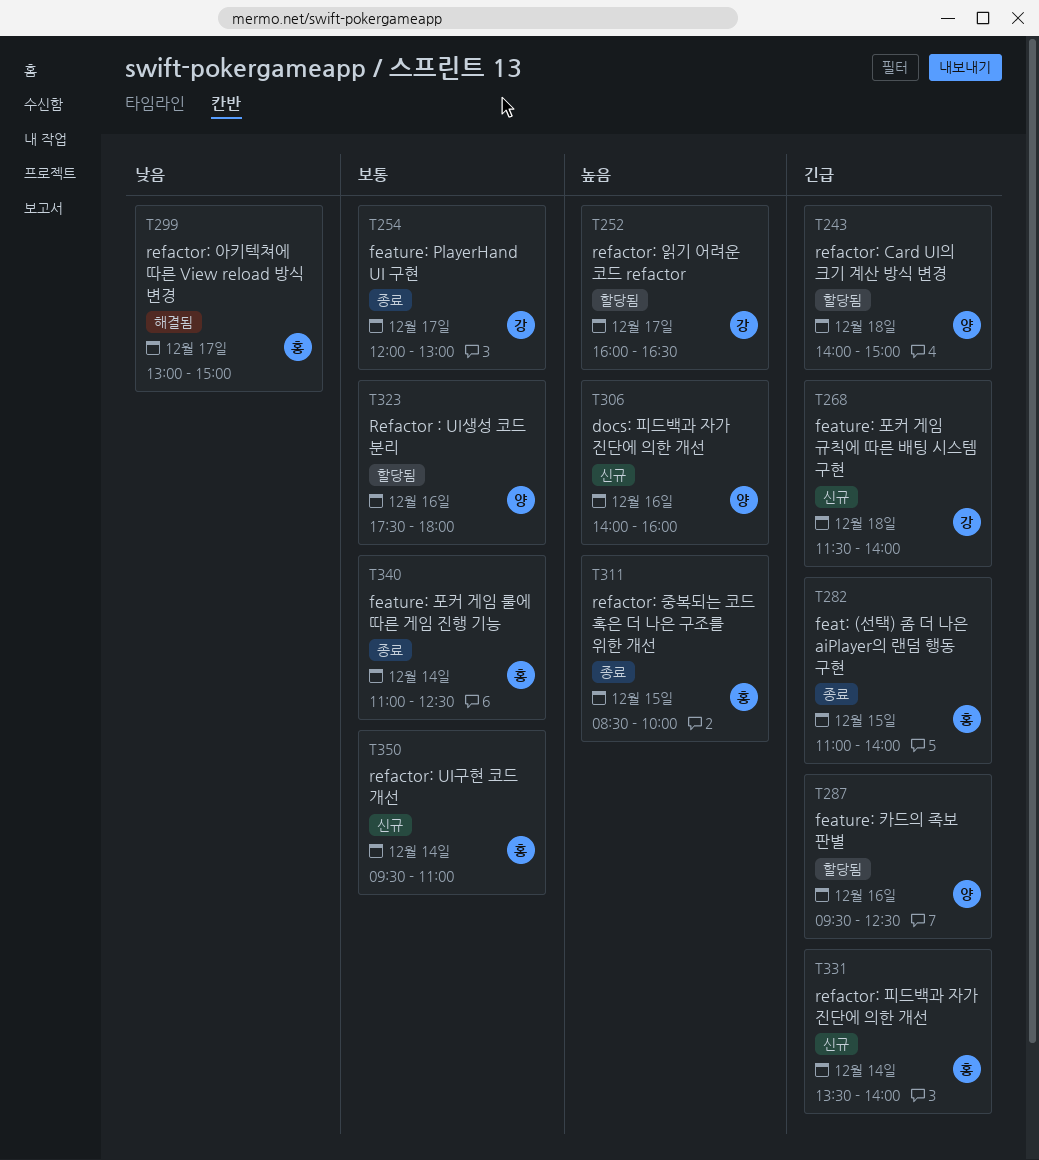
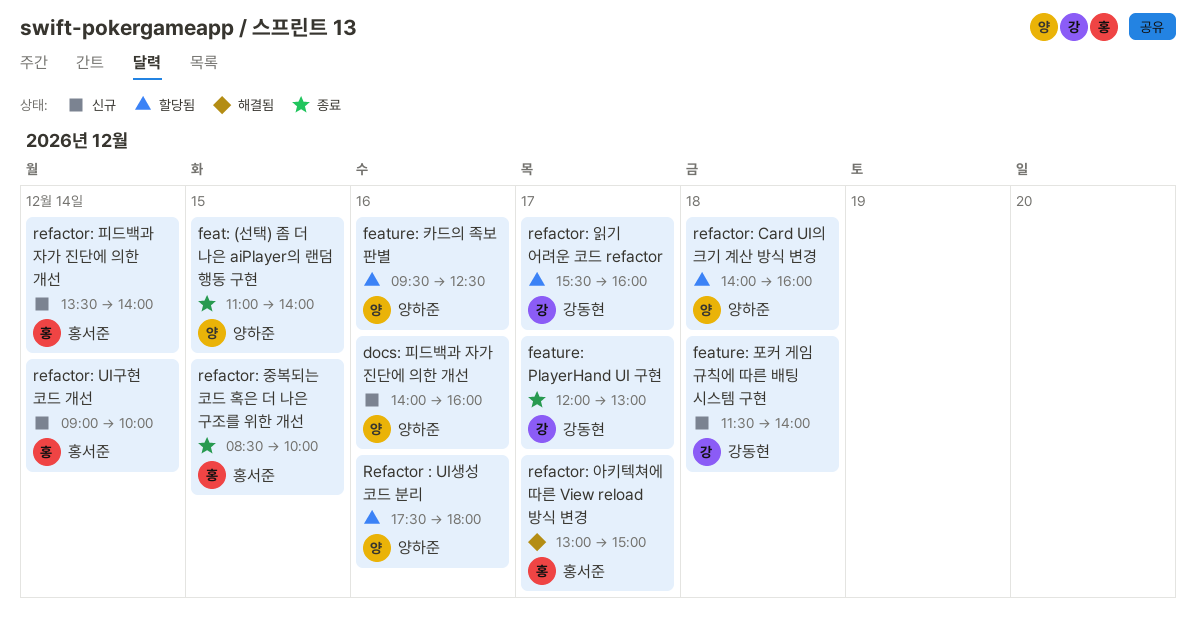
feat: (선택) 좀 더 나은 aiPlayer의 랜덤 행동 구현, owner: 홍서준 -> 양하준
feature: 포커 게임 룰에 따른 게임 진행 기능: present -> none
refactor: Card UI의 크기 계산 방식 변경, ends: 15:00 -> 16:00
refactor: UI구현 코드 개선, begins: 09:30 -> 09:00
refactor: UI구현 코드 개선, ends: 11:00 -> 10:00
refactor: 읽기 어려운 코드 refactor, begins: 16:00 -> 15:30
refactor: 읽기 어려운 코드 refactor, ends: 16:30 -> 16:00

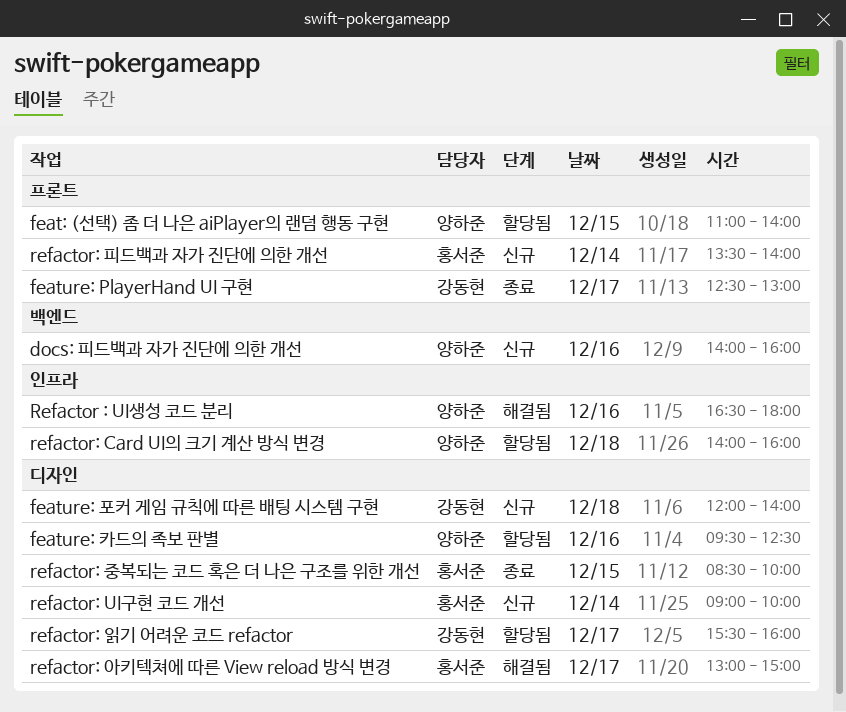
feat: (선택) 좀 더 나은 aiPlayer의 랜덤 행동 구현, status: 종료 -> 할당됨
feature: PlayerHand UI 구현, begins: 12:00 -> 12:30
feature: 포커 게임 규칙에 따른 배팅 시스템 구현, begins: 11:30 -> 12:00
Refactor : UI생성 코드 분리, status: 할당됨 -> 해결됨
Refactor : UI생성 코드 분리, begins: 17:30 -> 16:30

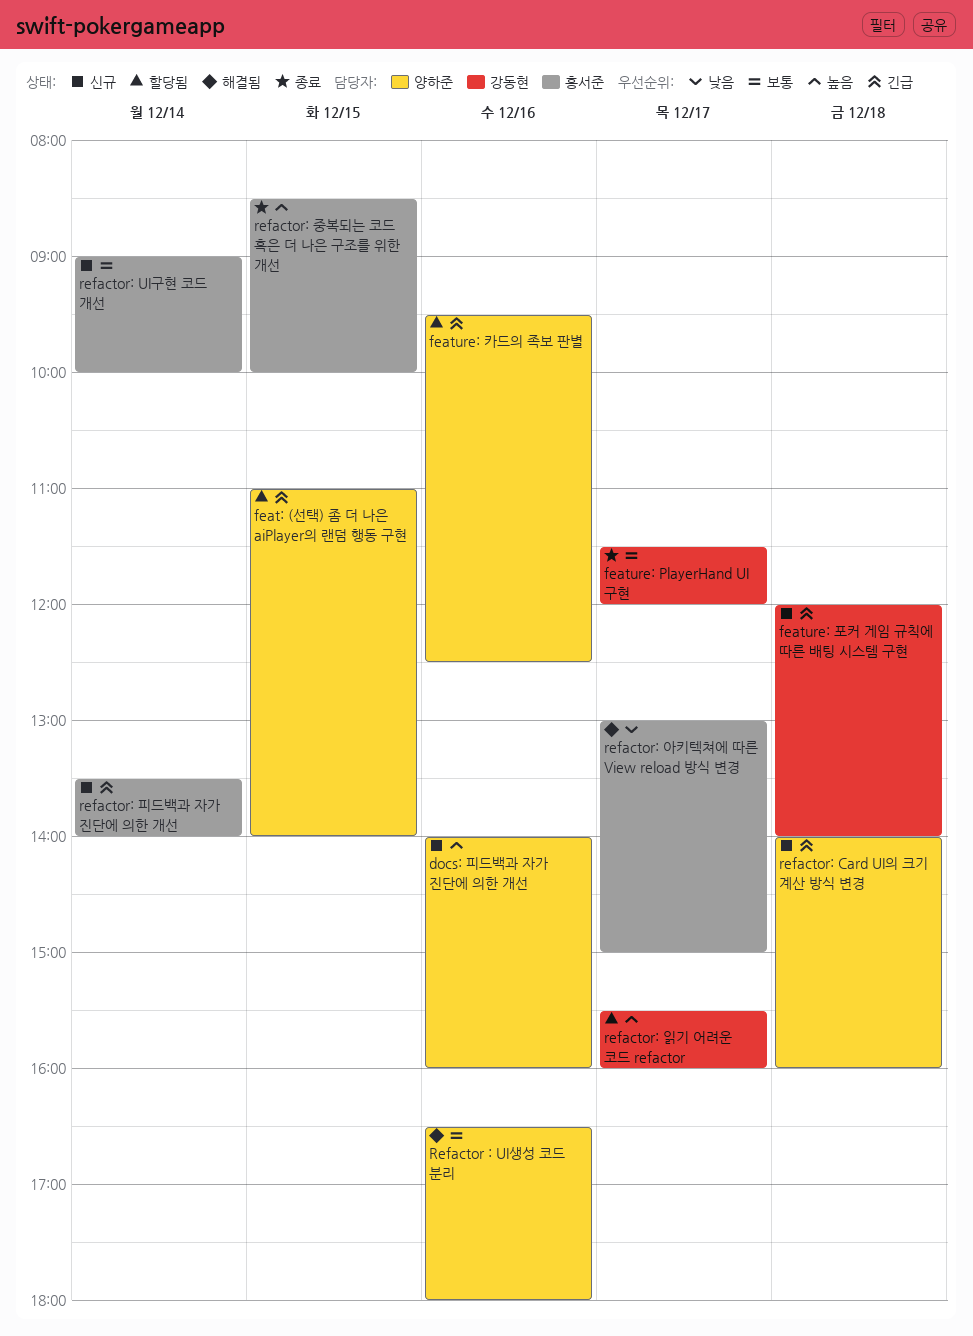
feature: PlayerHand UI 구현, begins: 12:30 -> 11:30
feature: PlayerHand UI 구현, ends: 13:00 -> 12:00
refactor: Card UI의 크기 계산 방식 변경, status: 할당됨 -> 신규

